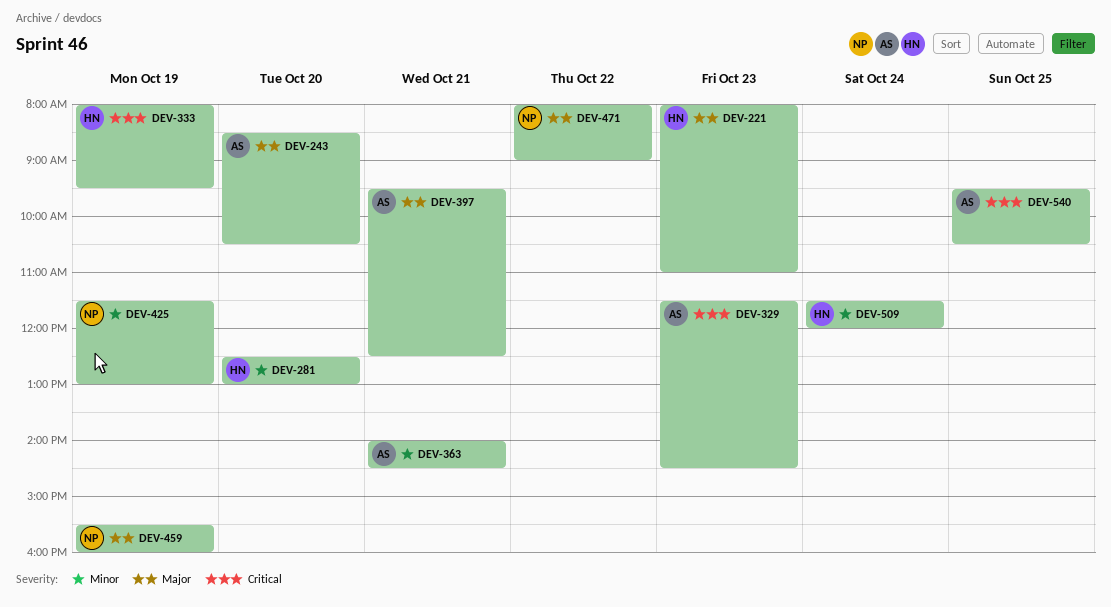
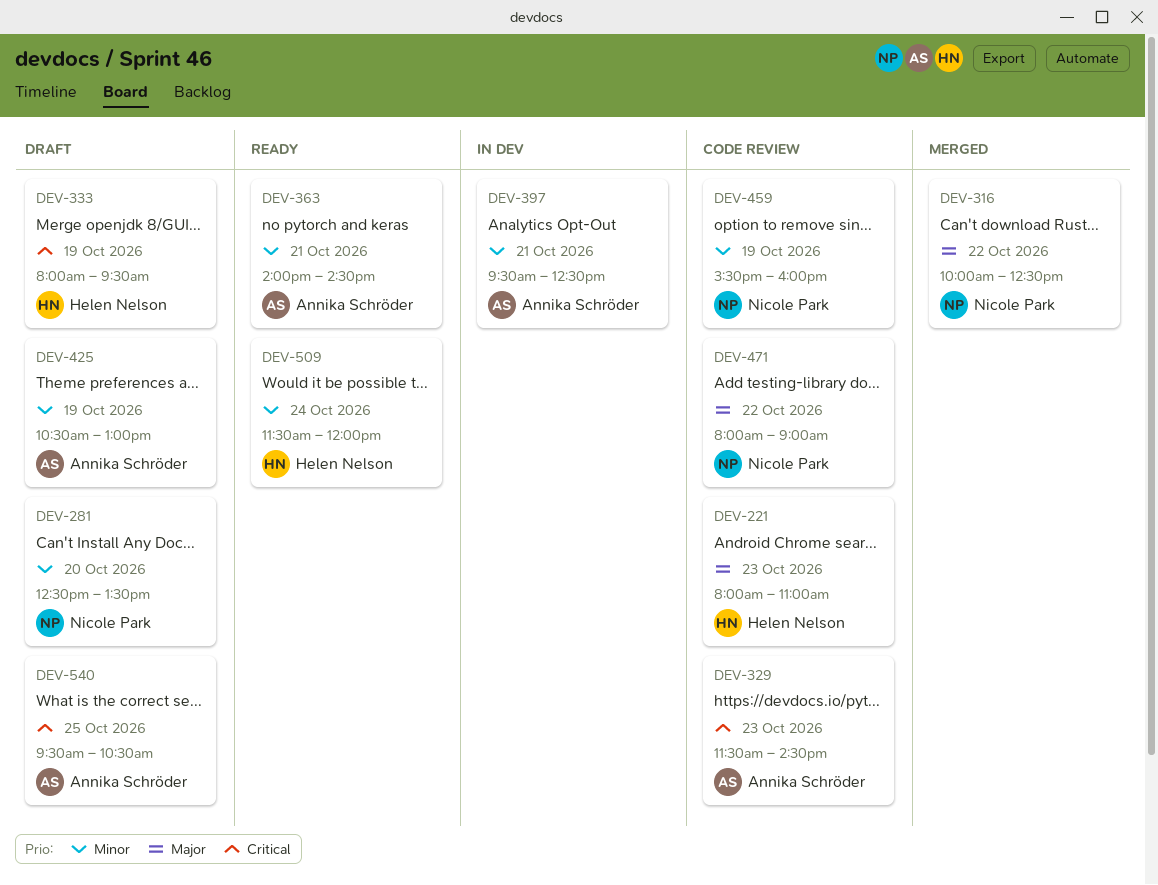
DEV-243: present -> none
DEV-281, owner: Helen Nelson -> Nicole Park
DEV-281, ends: 13:00 -> 13:30
DEV-316: none -> present
DEV-397, priority: Major -> Minor
DEV-425, owner: Nicole Park -> Annika Schröder
DEV-425, begins: 11:30 -> 10:30
DEV-459, priority: Major -> Minor

